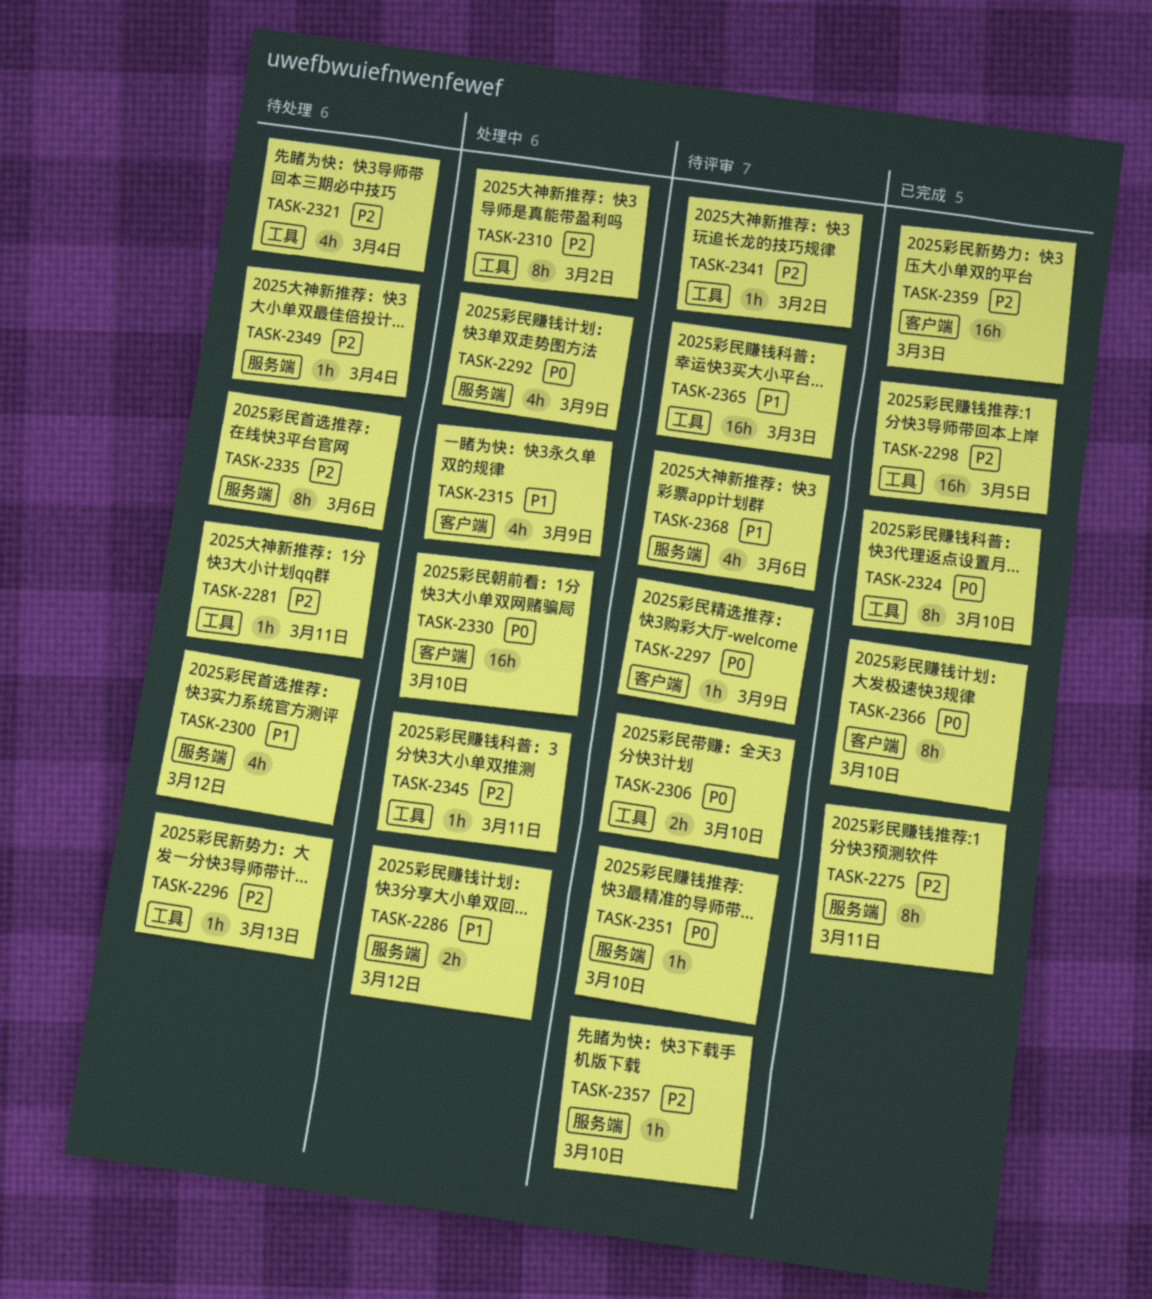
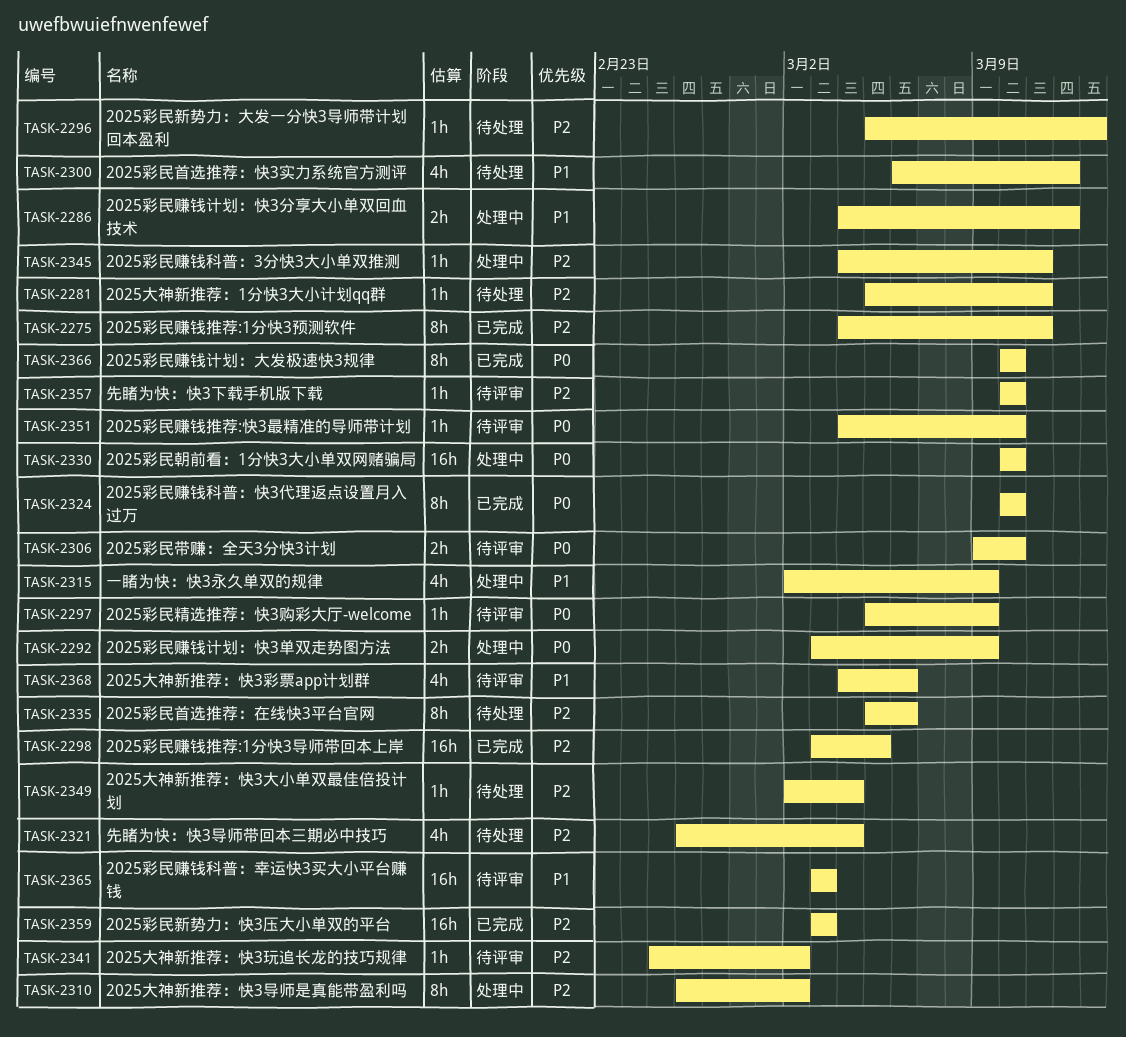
TASK-2292, estimate: 4h -> 2h

